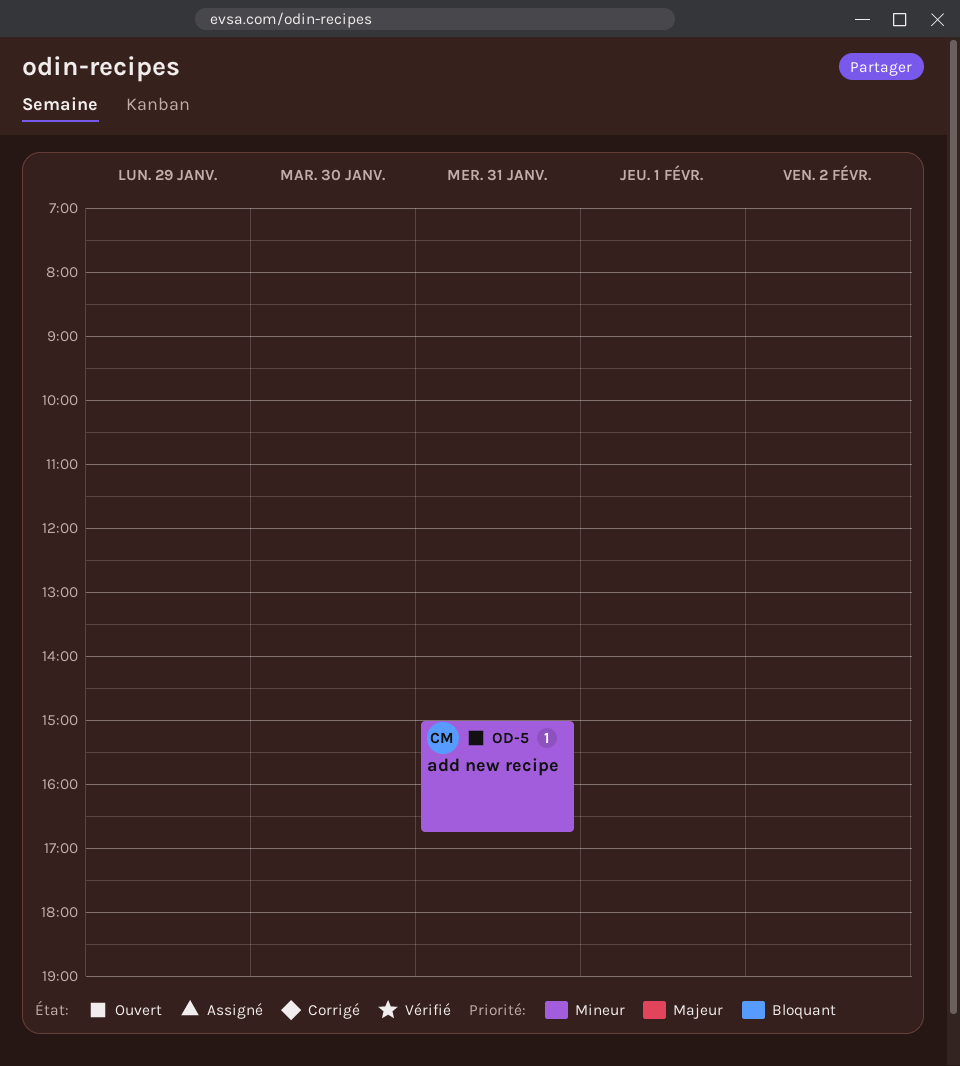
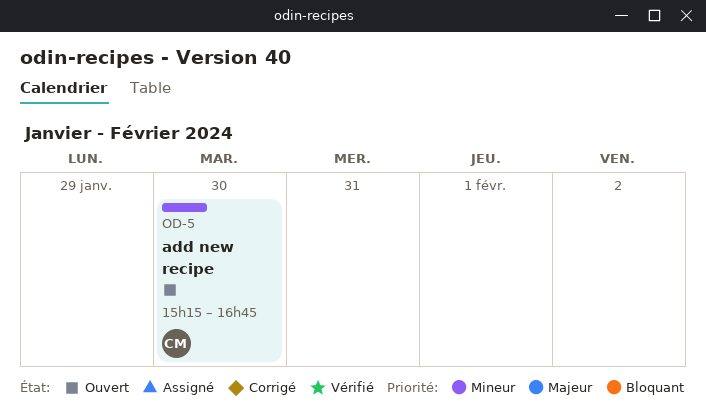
OD-5, day: Jan 31 -> Jan 30
OD-5, begins: 15:00 -> 15:15

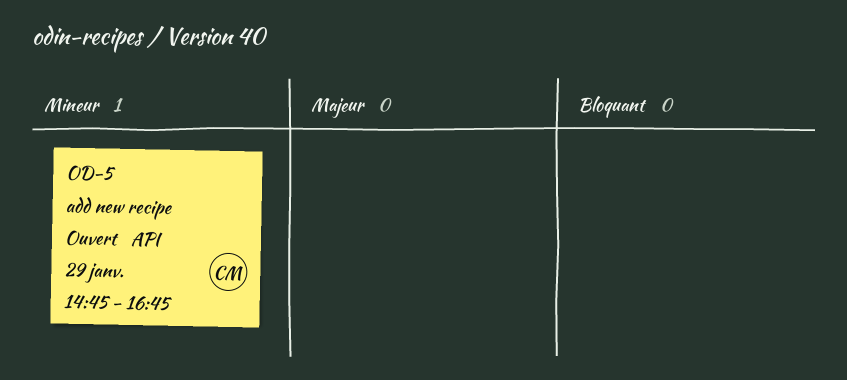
OD-5, day: Jan 30 -> Jan 29
OD-5, begins: 15:15 -> 14:45

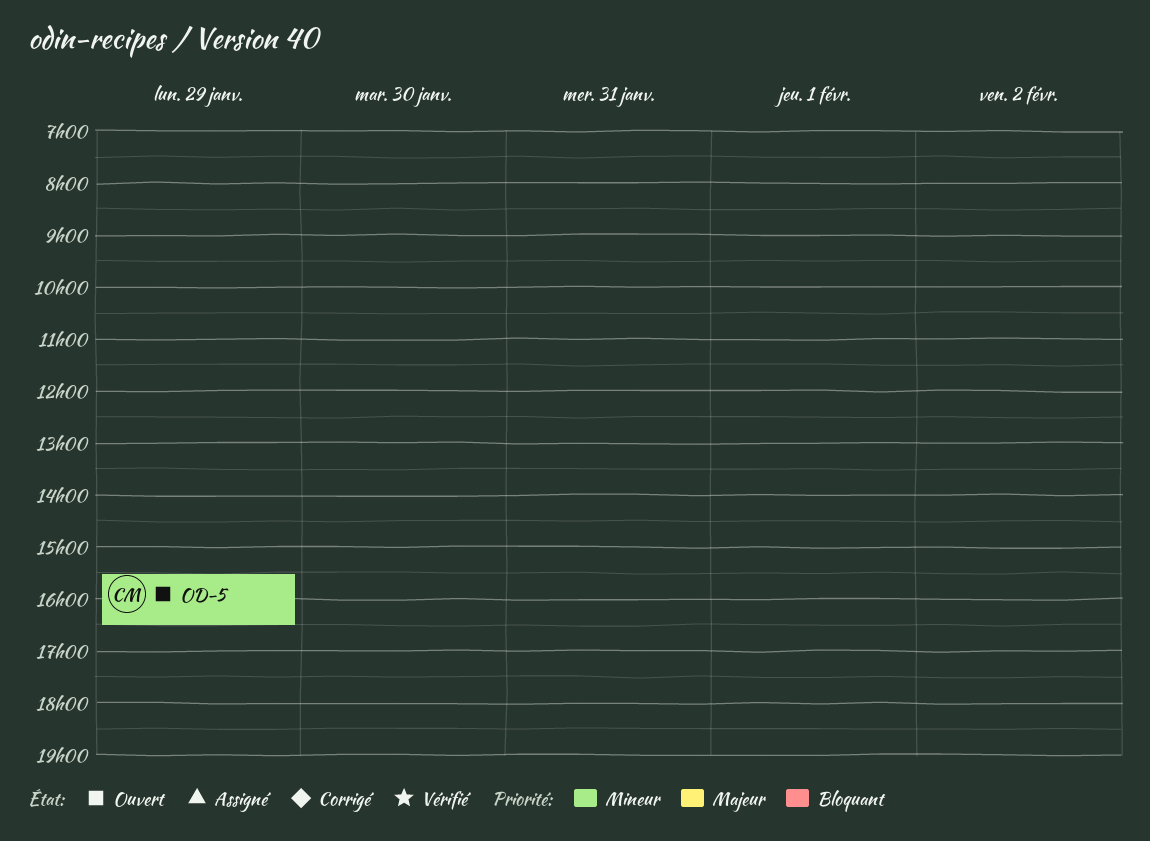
OD-5, begins: 14:45 -> 15:30
OD-5, ends: 16:45 -> 16:30

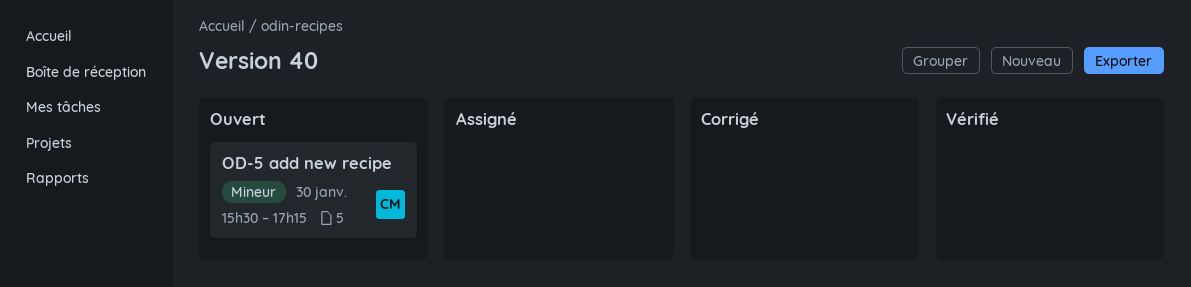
OD-5, day: Jan 29 -> Jan 30
OD-5, ends: 16:30 -> 17:15

